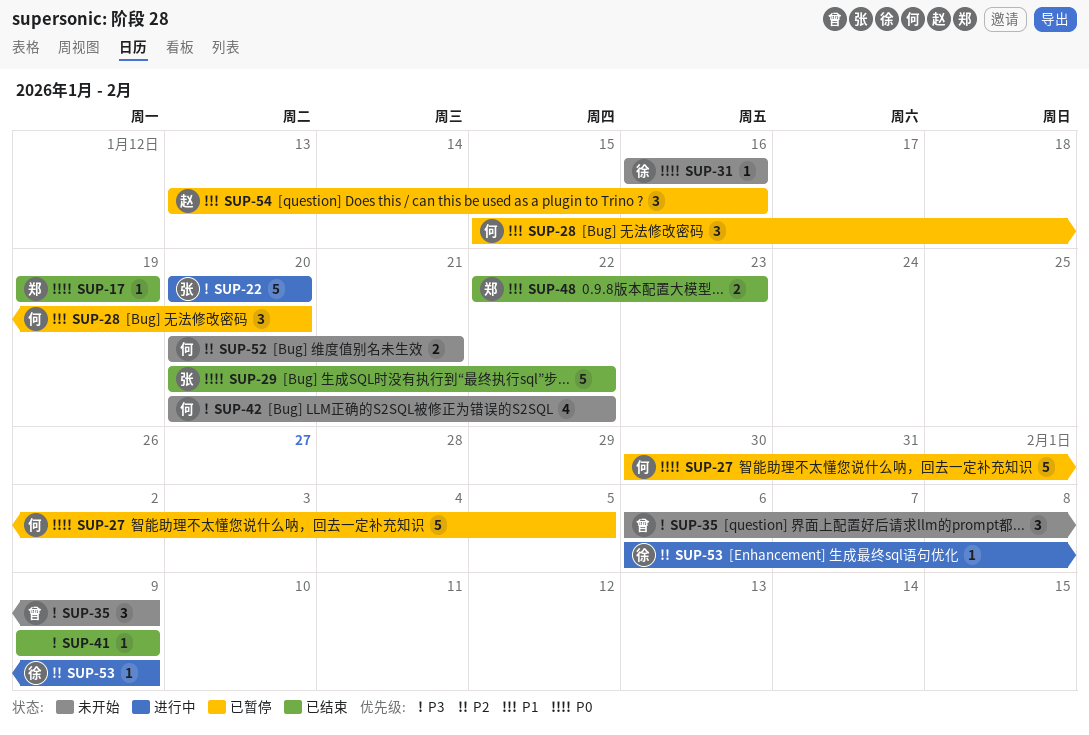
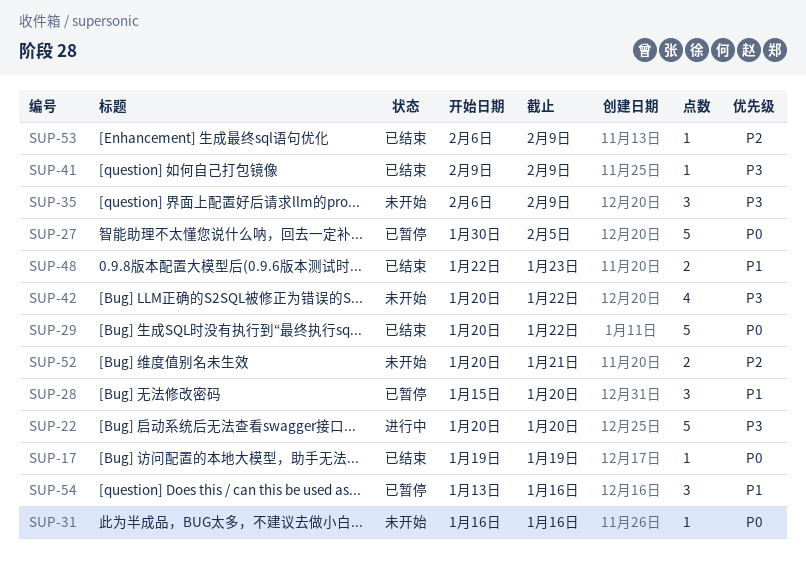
SUP-53, status: 进行中 -> 已结束

